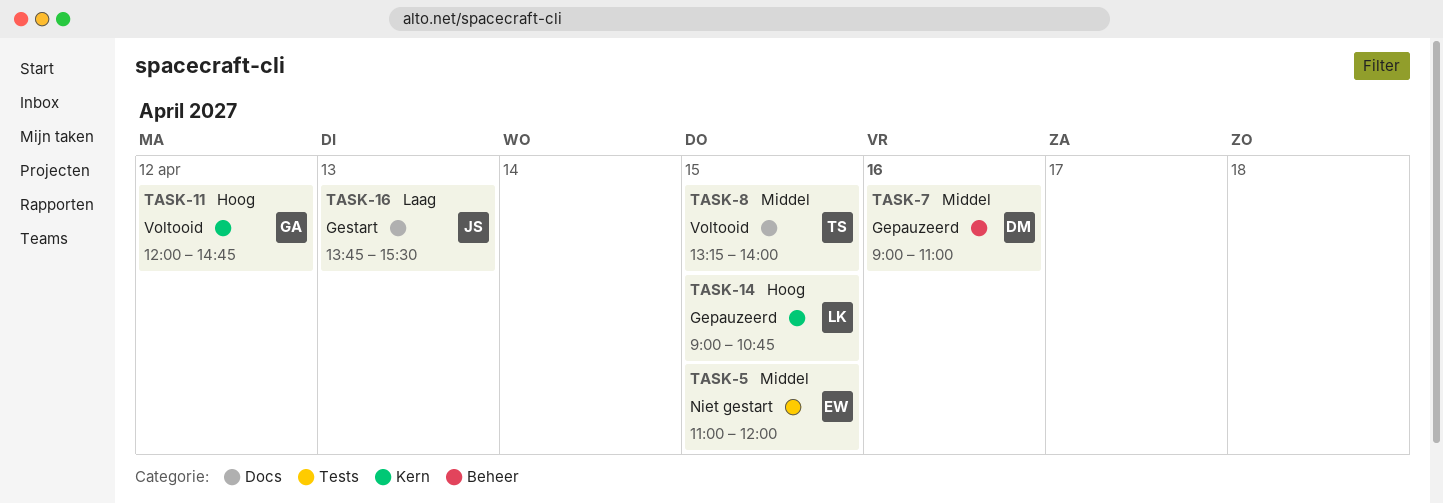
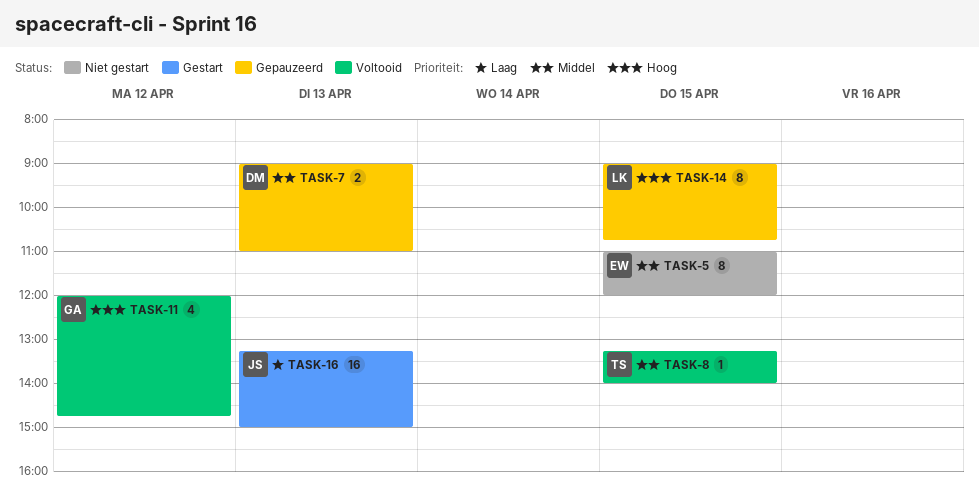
TASK-7, day: Apr 16 -> Apr 13
TASK-16, begins: 13:45 -> 13:15
TASK-16, ends: 15:30 -> 15:00

